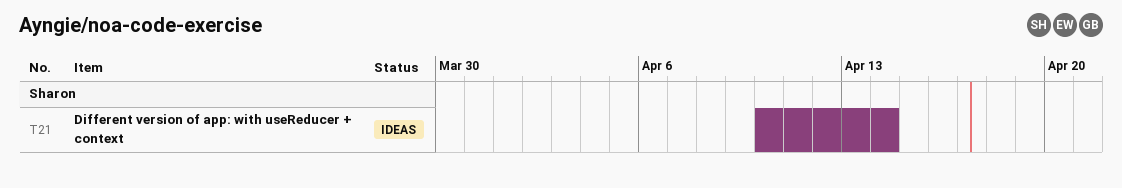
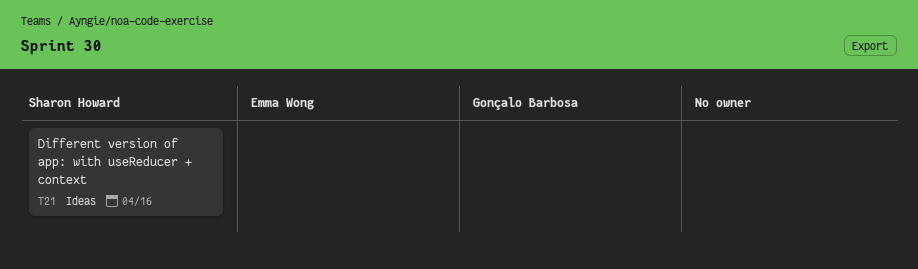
T21, due: Apr 14 -> Apr 16

